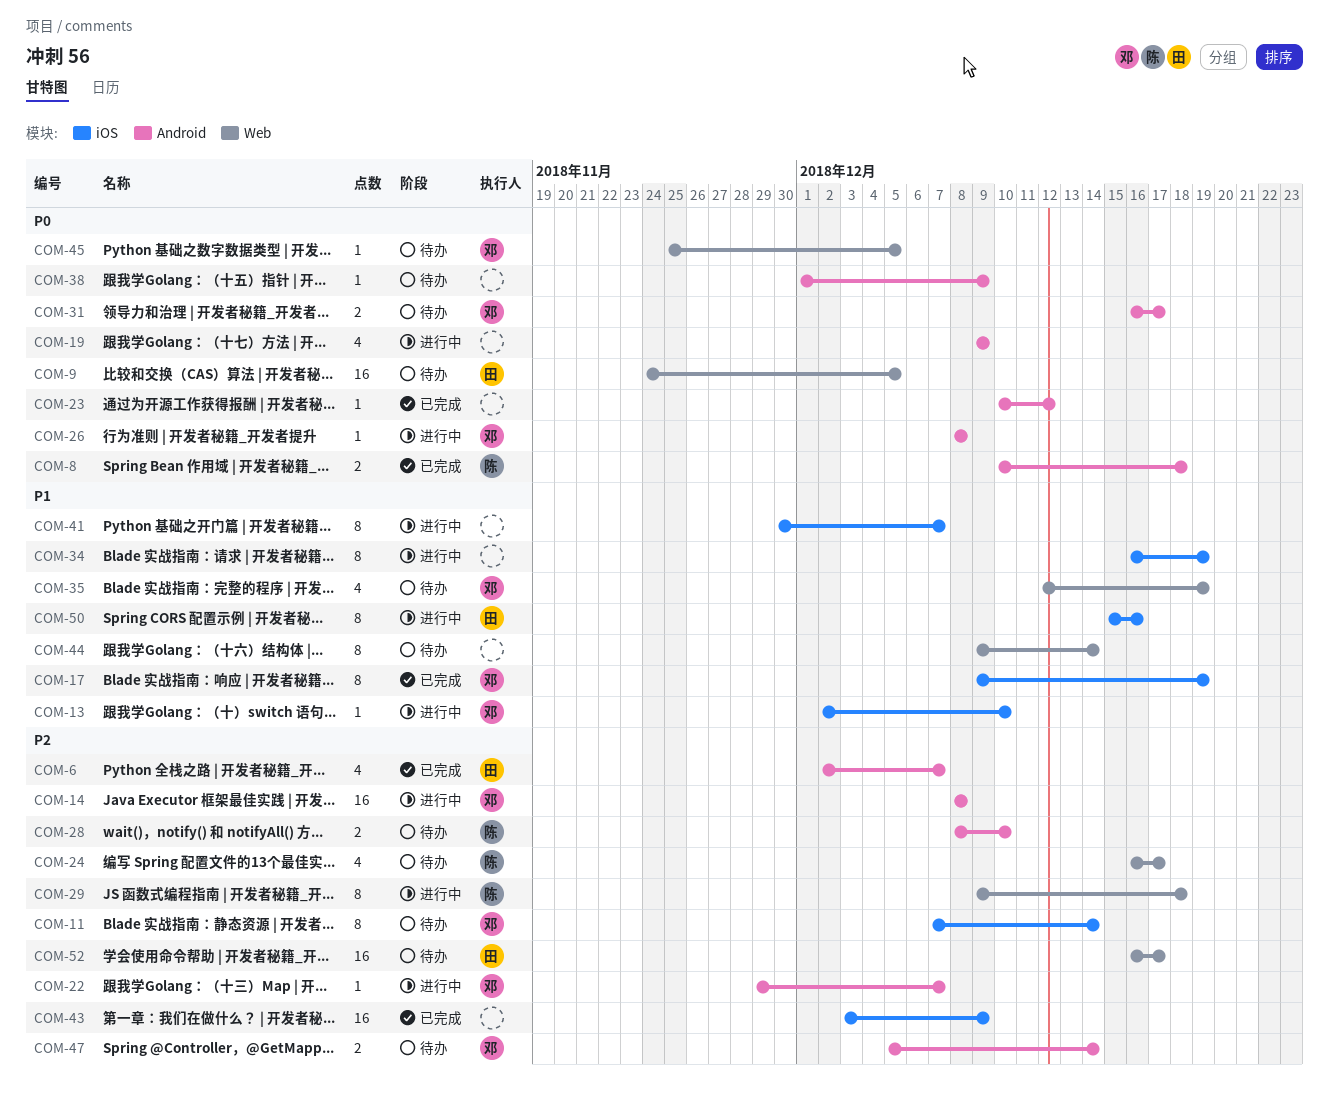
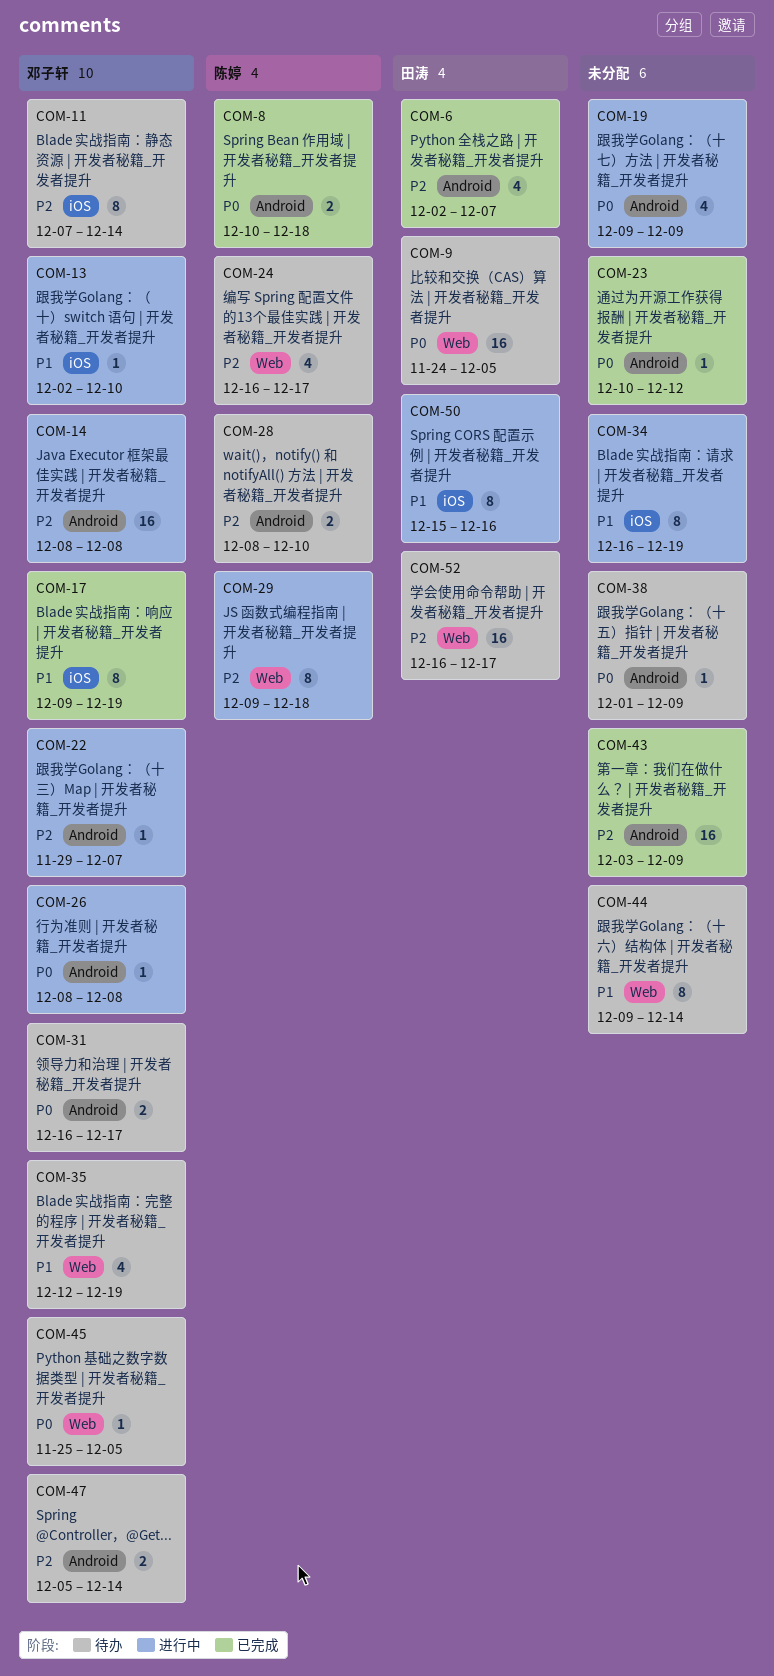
COM-41: present -> none
COM-43, label: iOS -> Android

